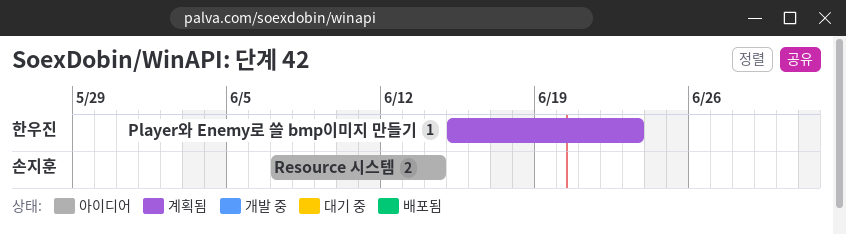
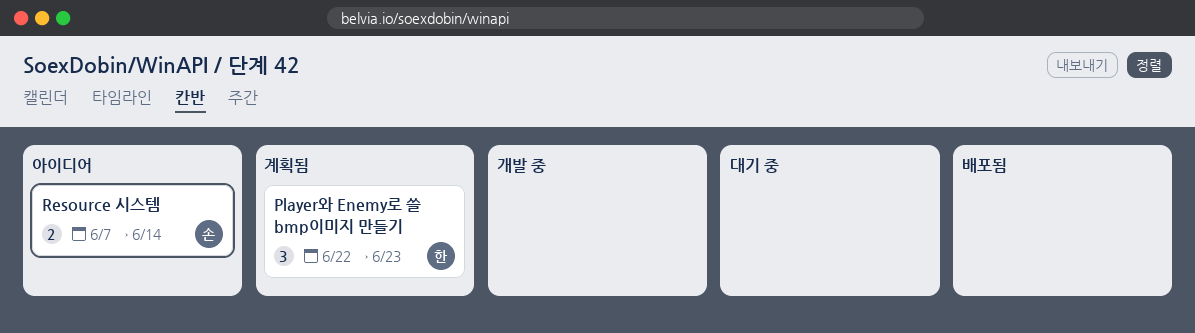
Player와 Enemy로 쓸 bmp이미지 만들기, estimate: 1 -> 3
Player와 Enemy로 쓸 bmp이미지 만들기, start: Jun 15 -> Jun 22

